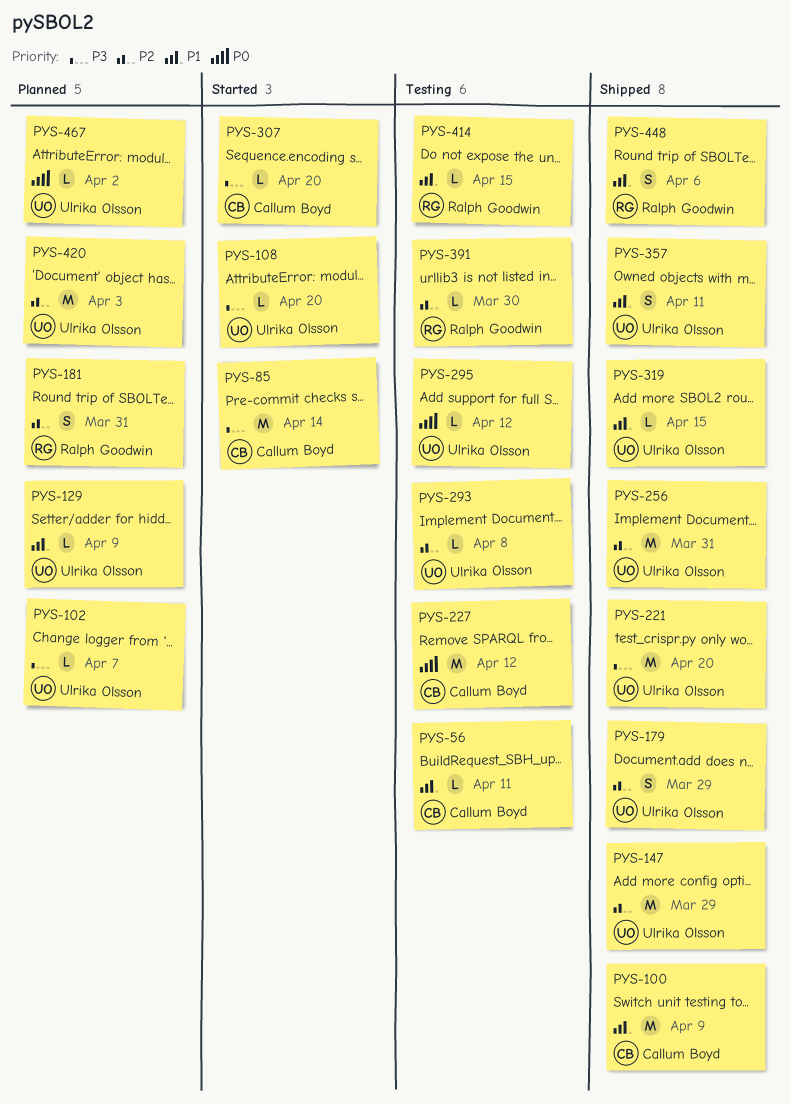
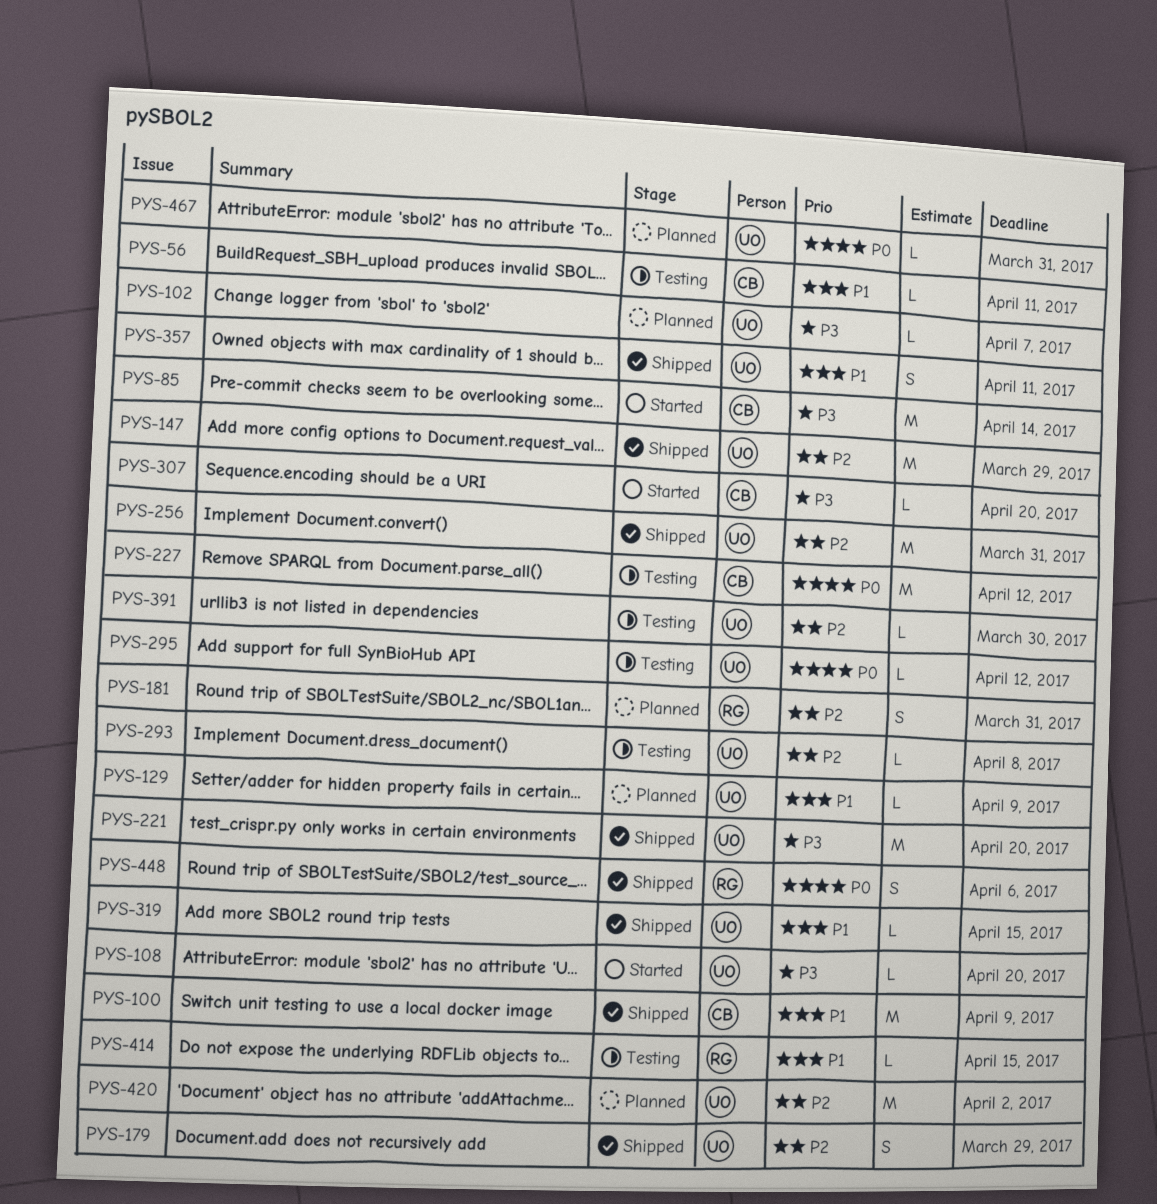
PYS-391, owner: Ralph Goodwin -> Ulrika Olsson
PYS-420, due: Apr 3 -> Apr 2
PYS-448, priority: P1 -> P0
PYS-467, due: Apr 2 -> Mar 31

